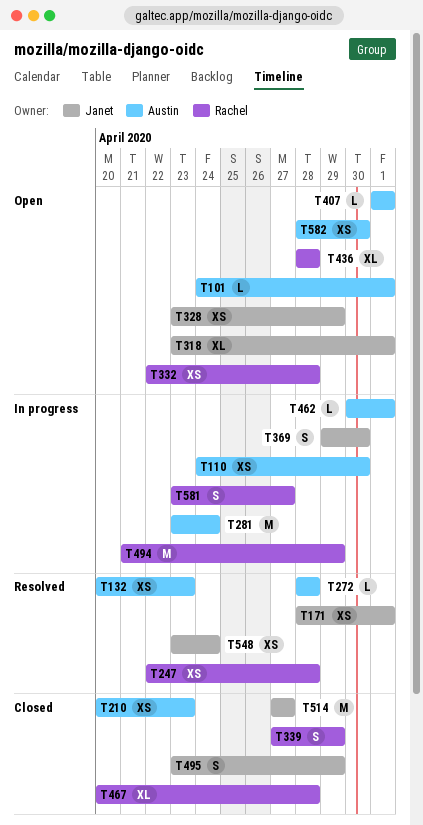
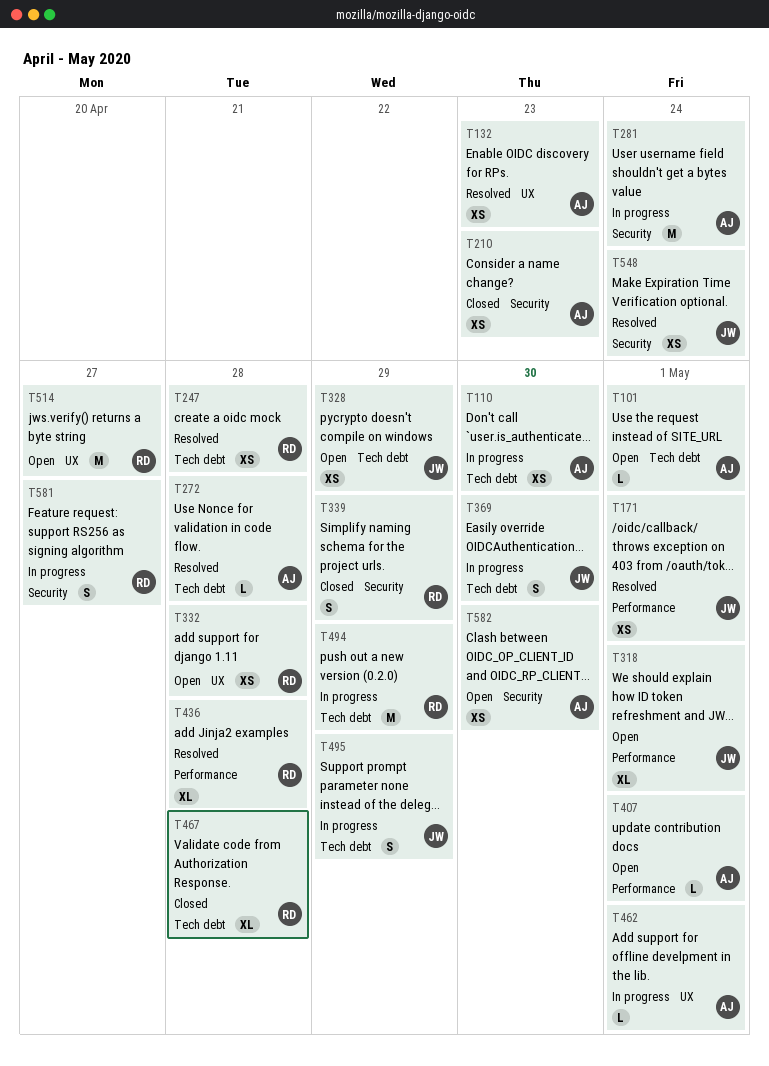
T436, status: Open -> Resolved
T495, status: Closed -> In progress
T514, status: Closed -> Open
T514, owner: Janet -> Rachel

